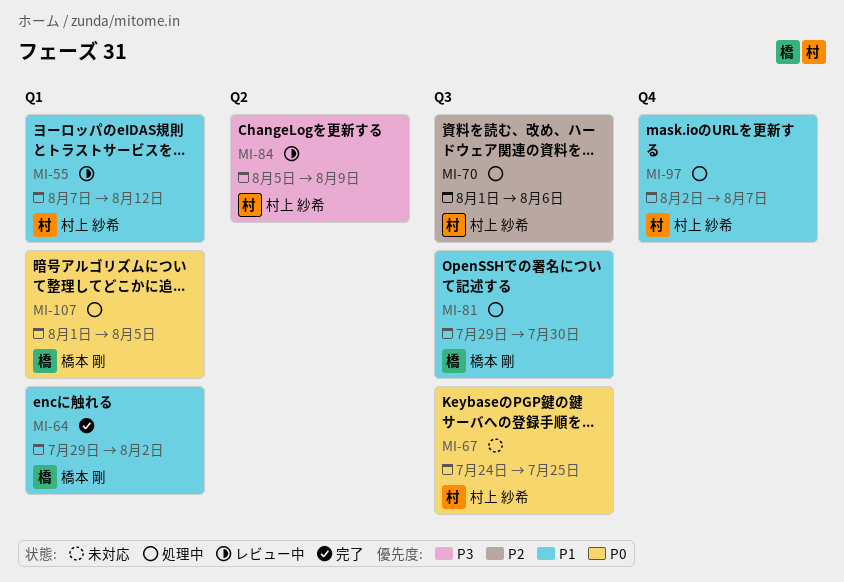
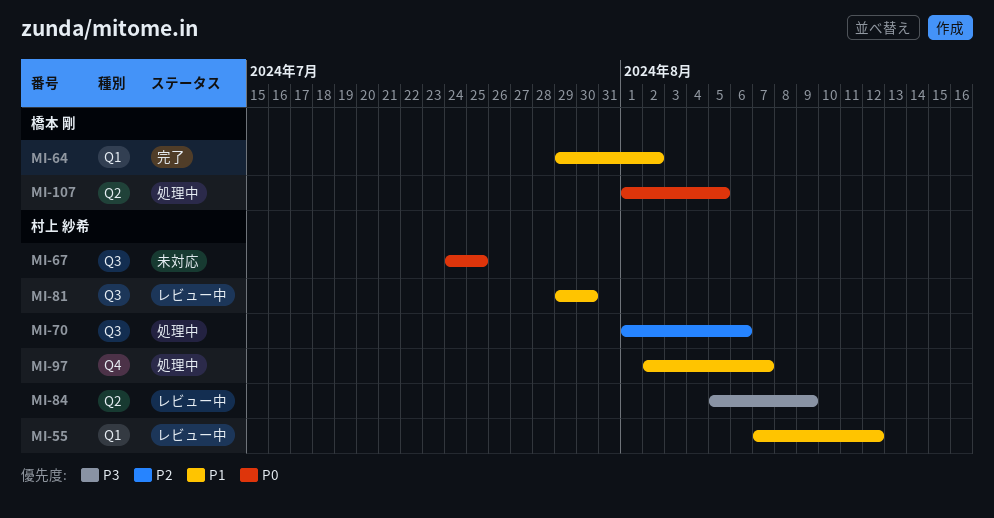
MI-81, status: 処理中 -> レビュー中
MI-81, owner: 橋本 剛 -> 村上 紗希
MI-107, label: Q1 -> Q2

